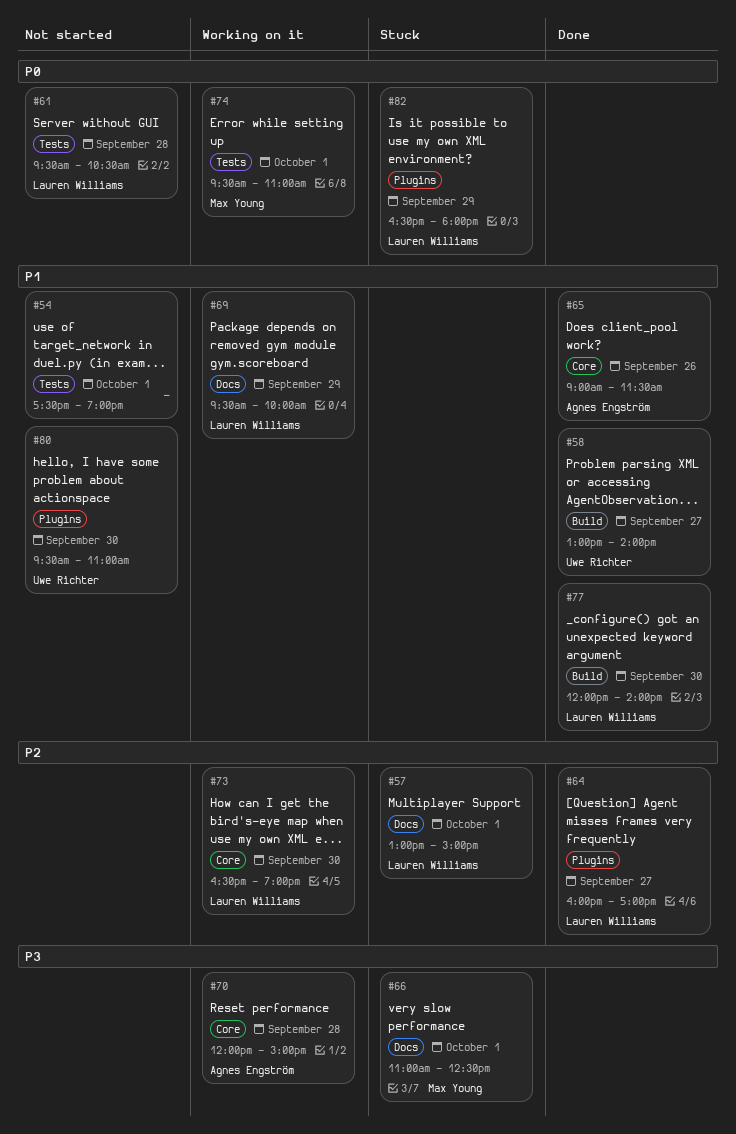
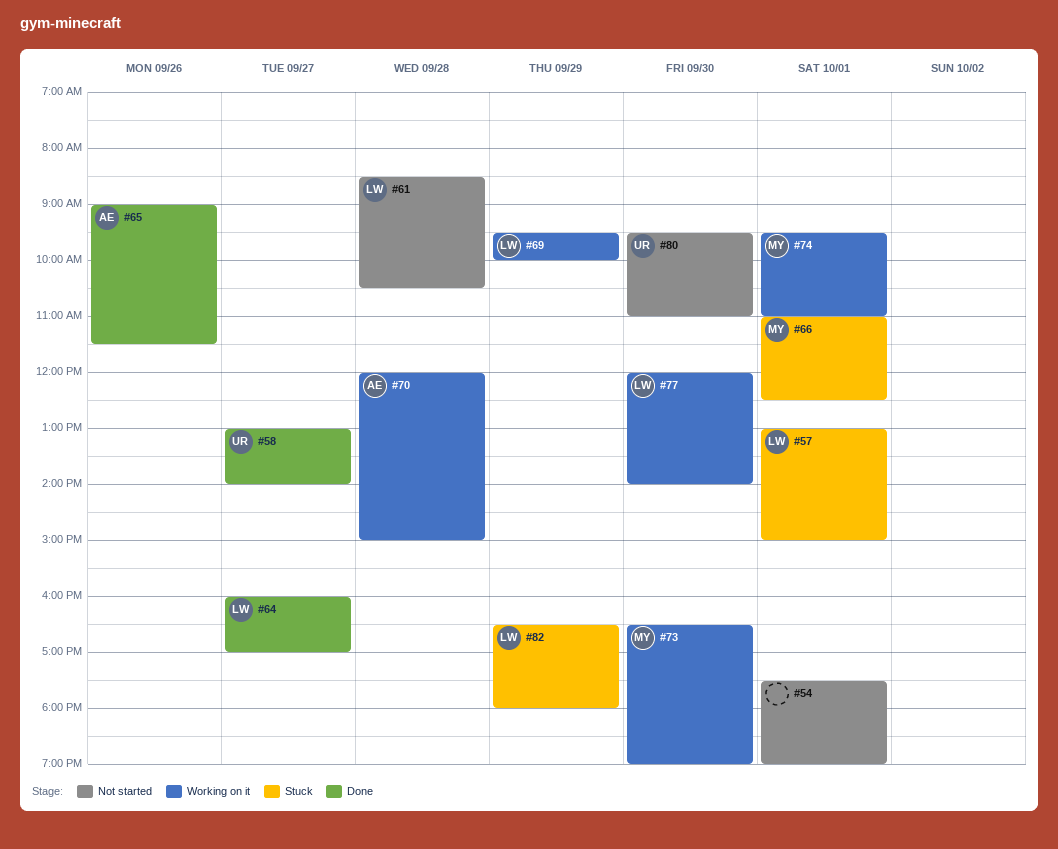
#61, begins: 09:30 -> 08:30
#73, owner: Lauren Williams -> Max Young
#77, status: Done -> Working on it

